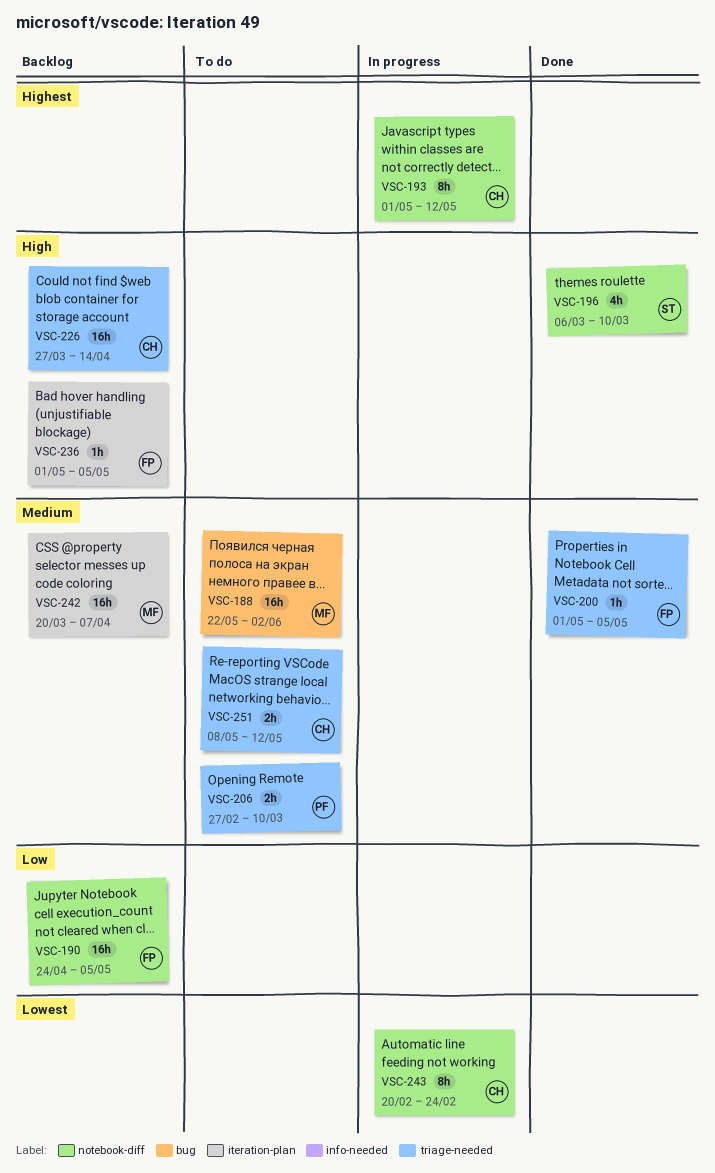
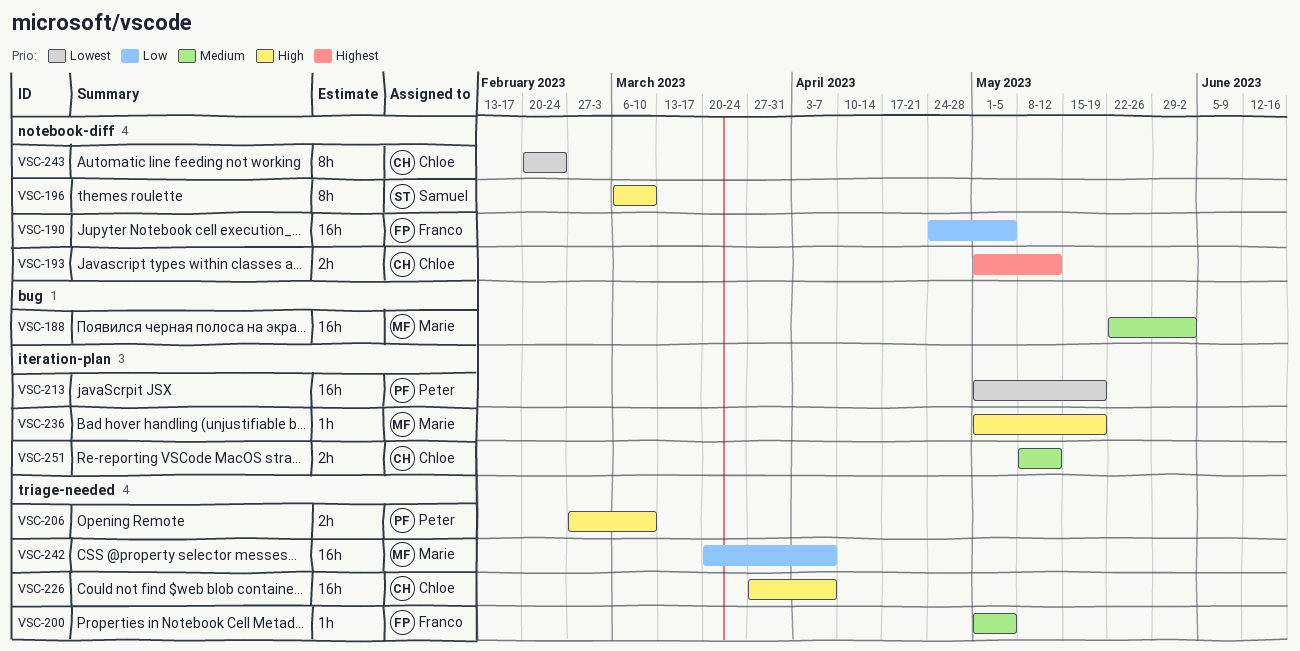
VSC-193, estimate: 8h -> 2h
VSC-196, estimate: 4h -> 8h
VSC-206, priority: Medium -> High
VSC-213: none -> present
VSC-226, due: Apr 14 -> Apr 7
VSC-236, owner: Franco -> Marie
VSC-236, due: May 5 -> May 19
VSC-242, priority: Medium -> Low
VSC-242, label: iteration-plan -> triage-needed
VSC-251, label: triage-needed -> iteration-plan

